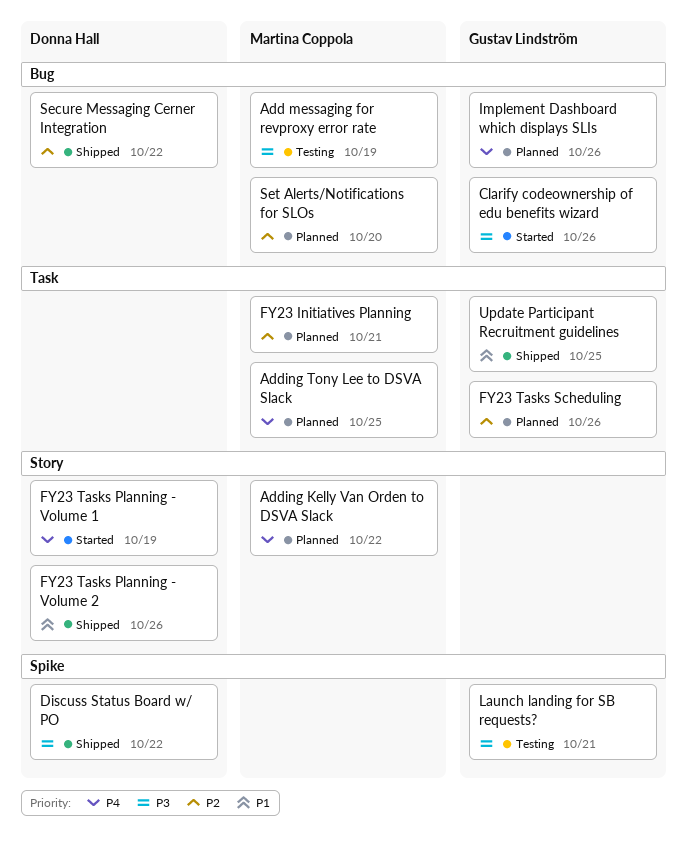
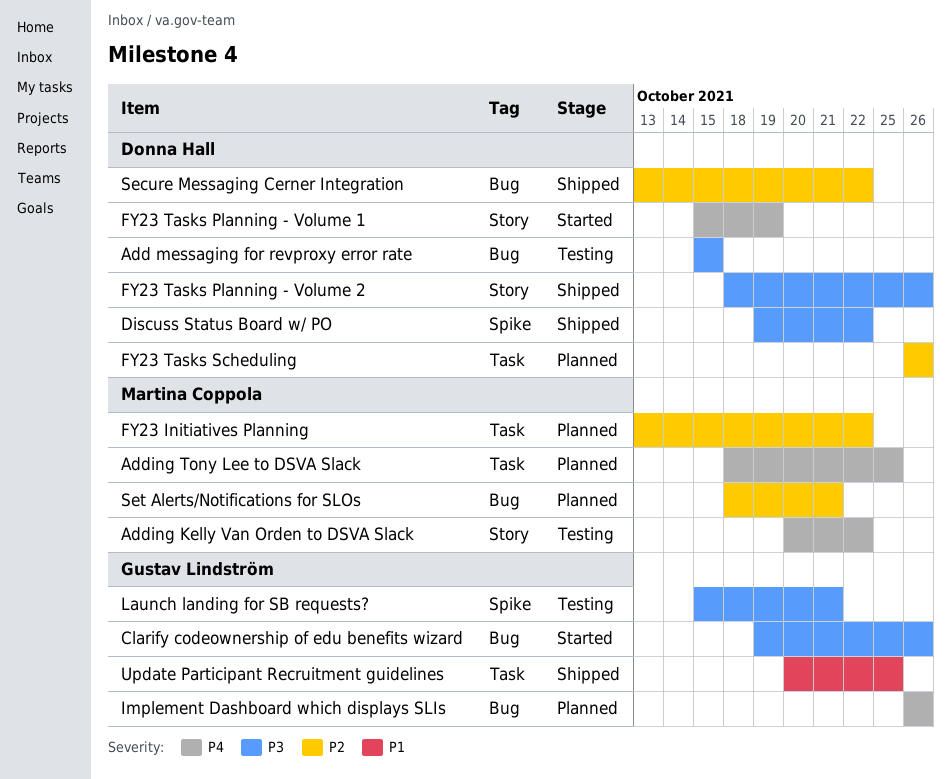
Add messaging for revproxy error rate, owner: Martina Coppola -> Donna Hall
Add messaging for revproxy error rate, due: Oct 19 -> Oct 15
Adding Kelly Van Orden to DSVA Slack, status: Planned -> Testing
FY23 Initiatives Planning, due: Oct 21 -> Oct 22
FY23 Tasks Planning - Volume 2, priority: P1 -> P3
FY23 Tasks Scheduling, owner: Gustav Lindström -> Donna Hall
Set Alerts/Notifications for SLOs, due: Oct 20 -> Oct 21

